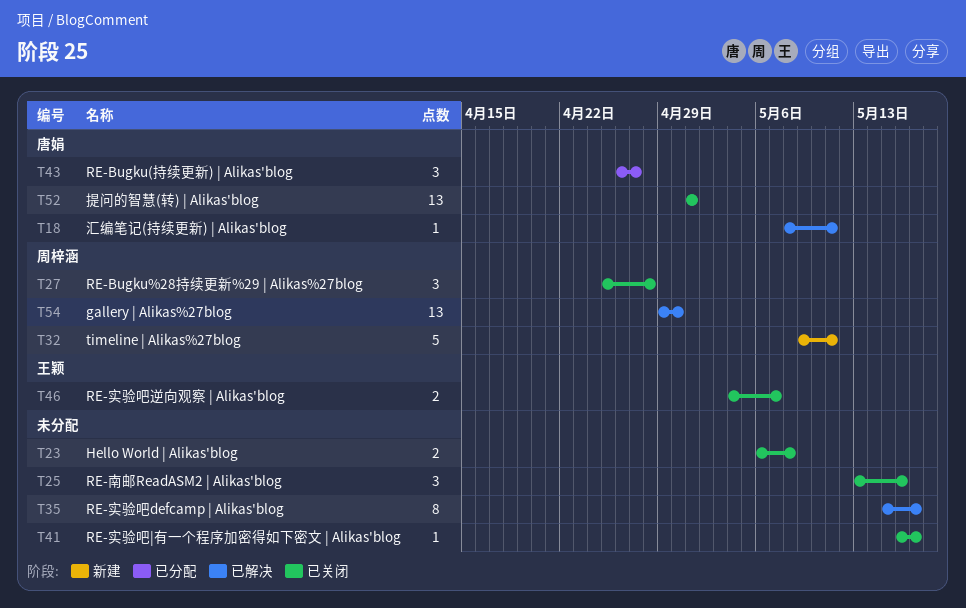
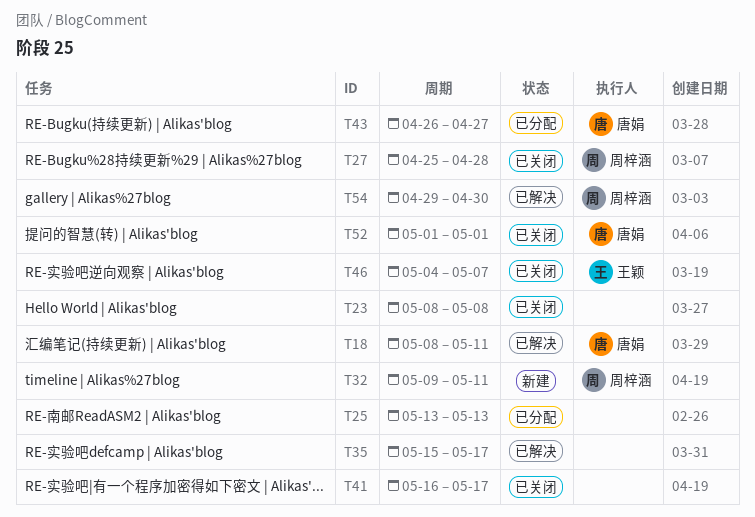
T23, start: May 6 -> May 8
T25, status: 已关闭 -> 已分配
T25, due: May 16 -> May 13

